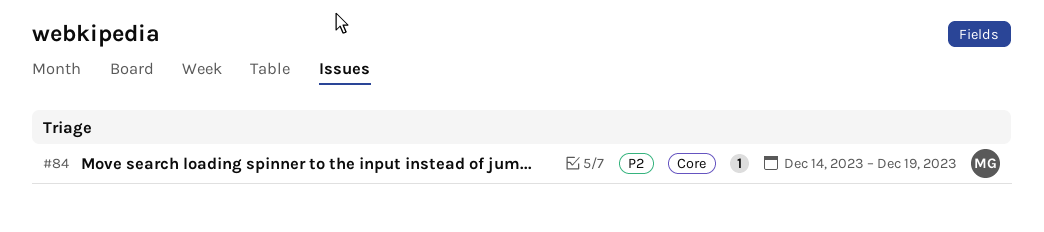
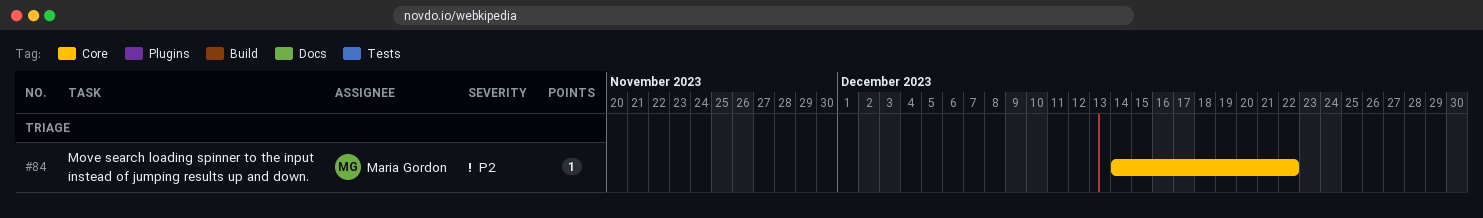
#84, due: Dec 19 -> Dec 22

